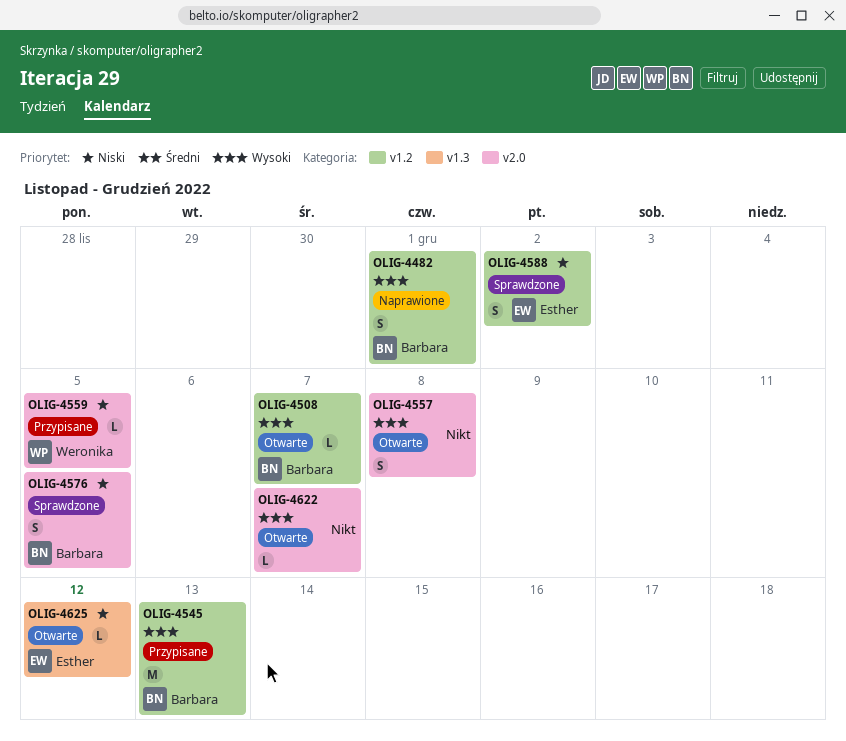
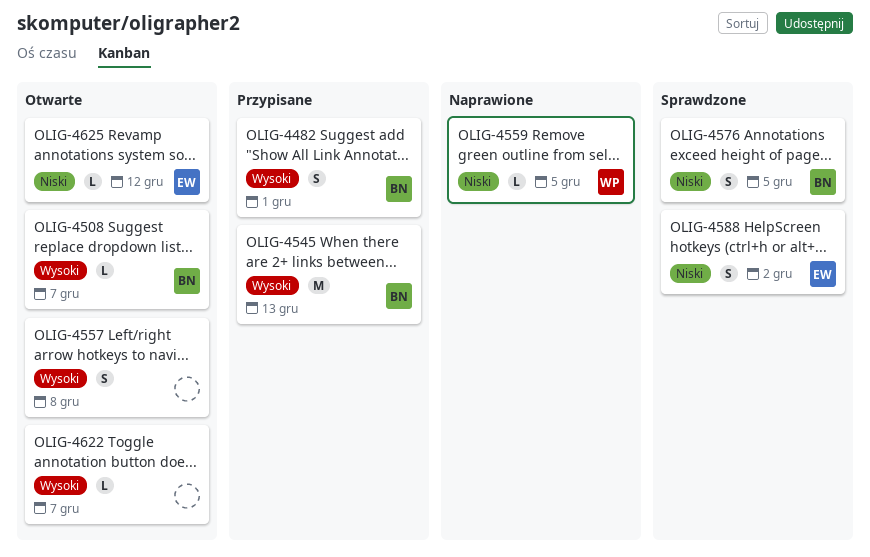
OLIG-4482, status: Naprawione -> Przypisane
OLIG-4559, status: Przypisane -> Naprawione

